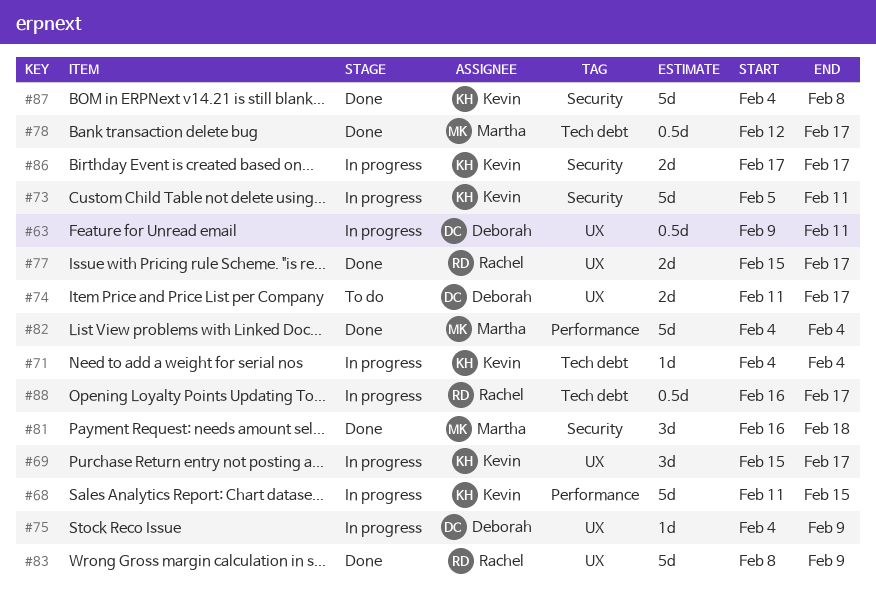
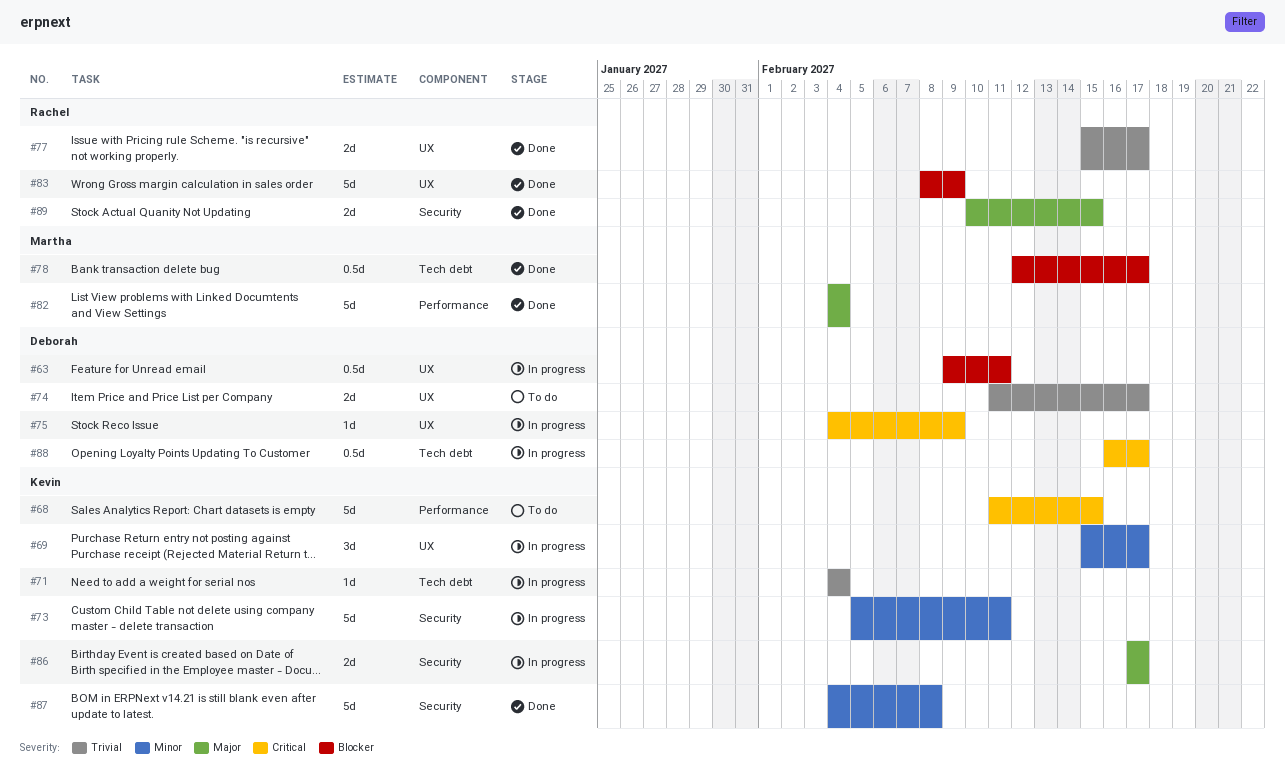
#68, status: In progress -> To do
#81: present -> none
#88, owner: Rachel -> Deborah
#89: none -> present

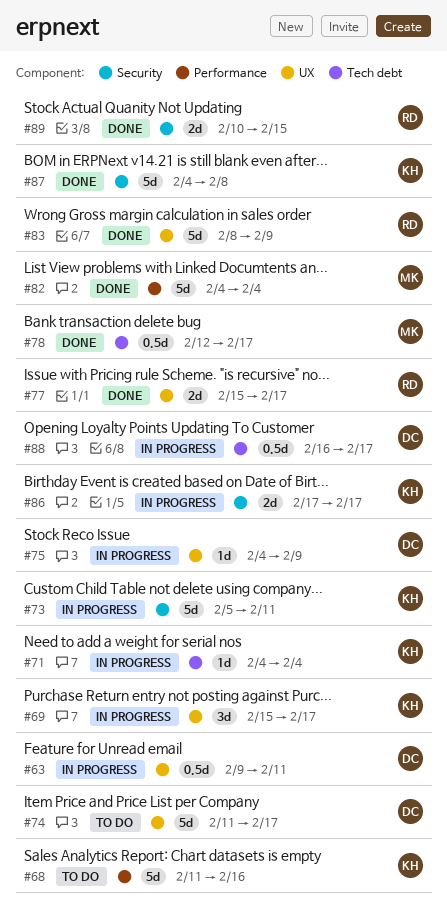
#68, due: Feb 15 -> Feb 16
#74, estimate: 2d -> 5d

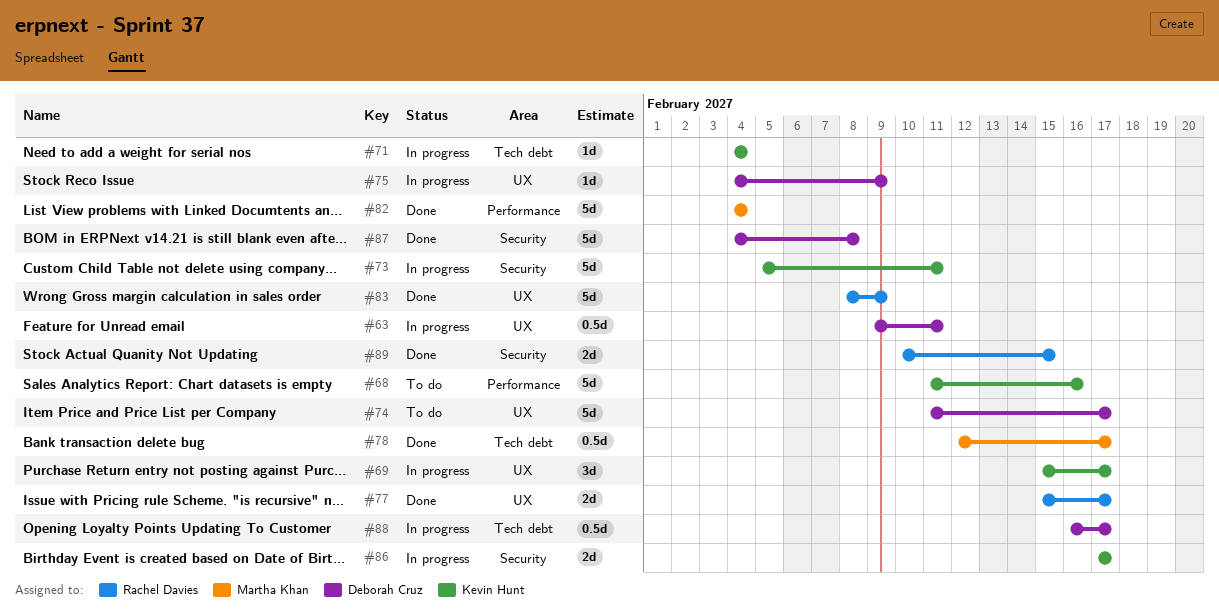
#87, owner: Kevin Hunt -> Deborah Cruz

